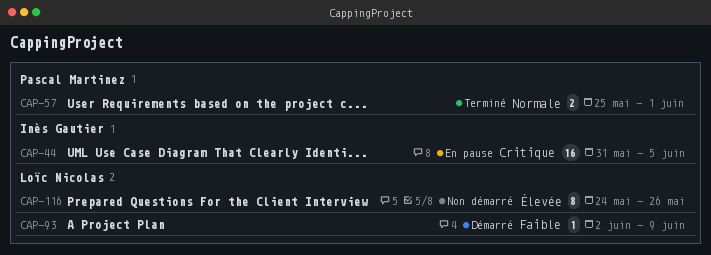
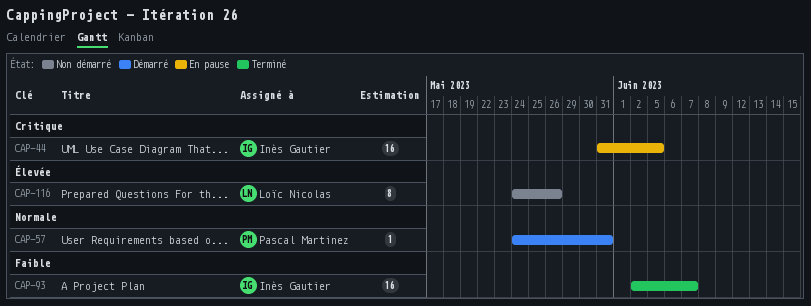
CAP-57, status: Terminé -> Démarré
CAP-57, estimate: 2 -> 1
CAP-57, start: May 25 -> May 24
CAP-57, due: Jun 1 -> May 31
CAP-93, status: Démarré -> Terminé
CAP-93, owner: Loïc Nicolas -> Inès Gautier
CAP-93, estimate: 1 -> 16
CAP-93, due: Jun 9 -> Jun 7

